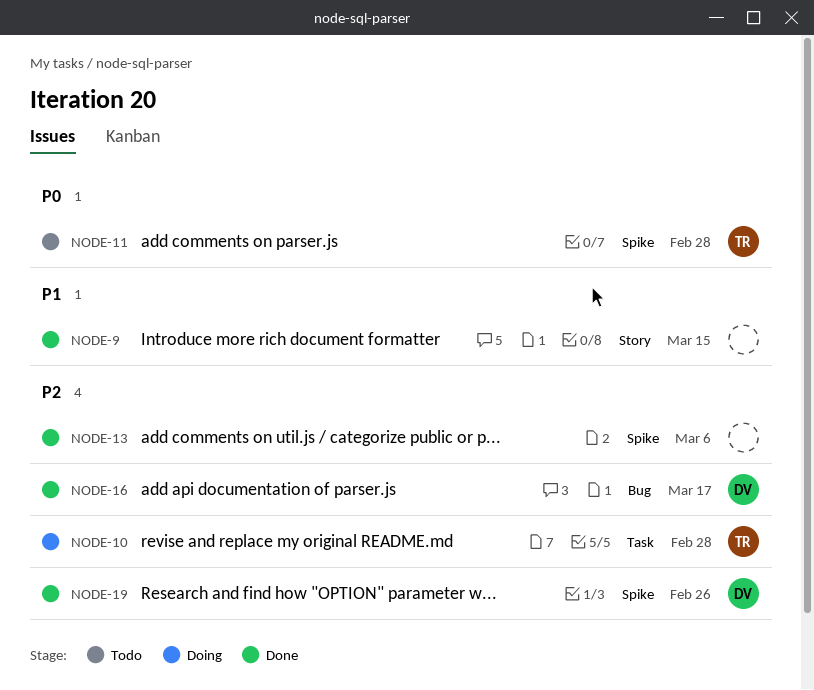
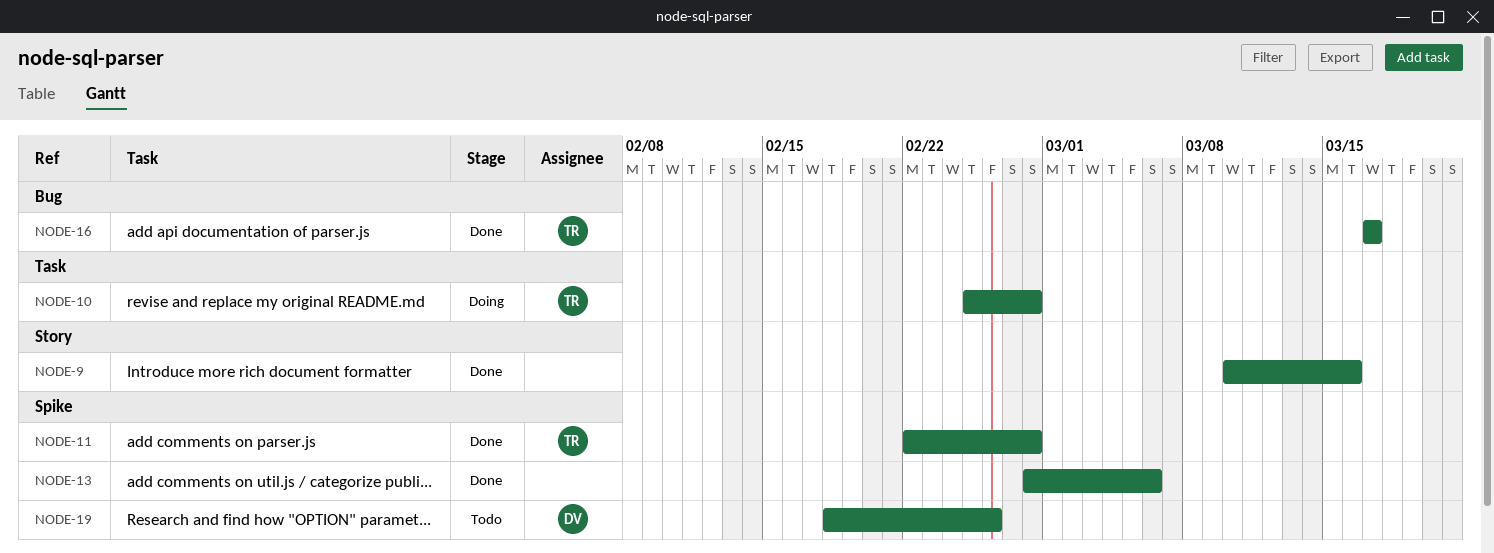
NODE-9, due: Mar 15 -> Mar 16
NODE-11, status: Todo -> Done
NODE-16, owner: DV -> TR
NODE-19, status: Done -> Todo

